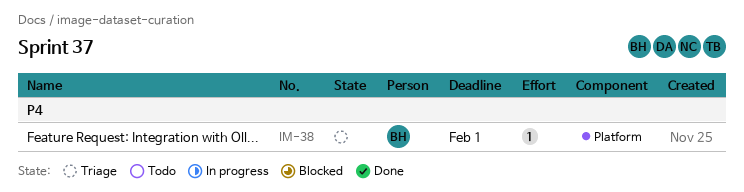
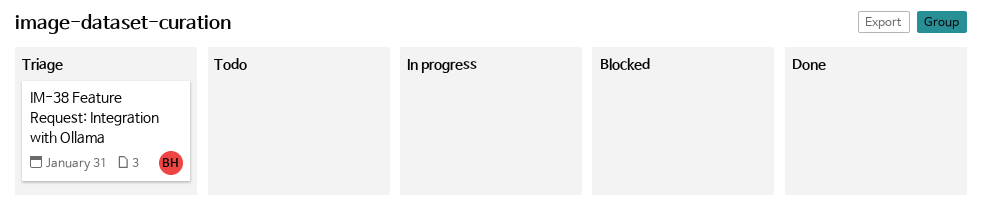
IM-38, due: Feb 1 -> Jan 31

